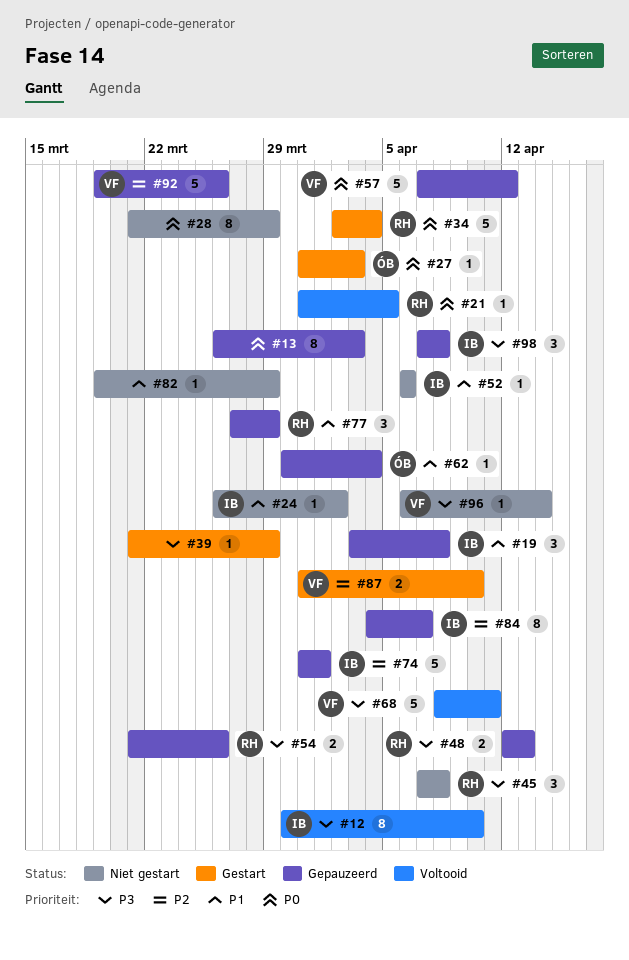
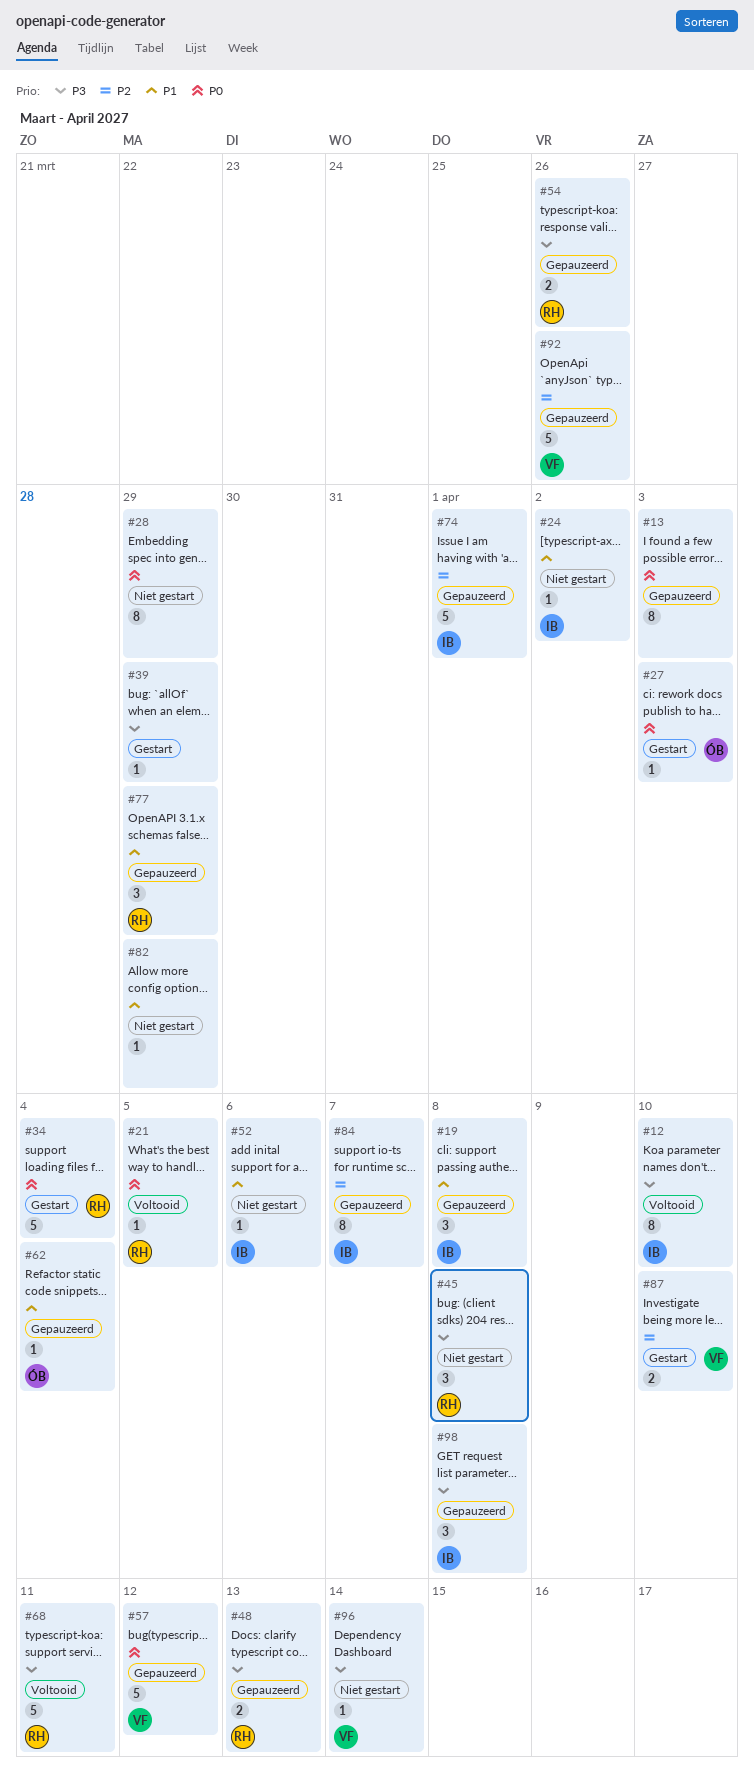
#68, owner: VF -> RH

